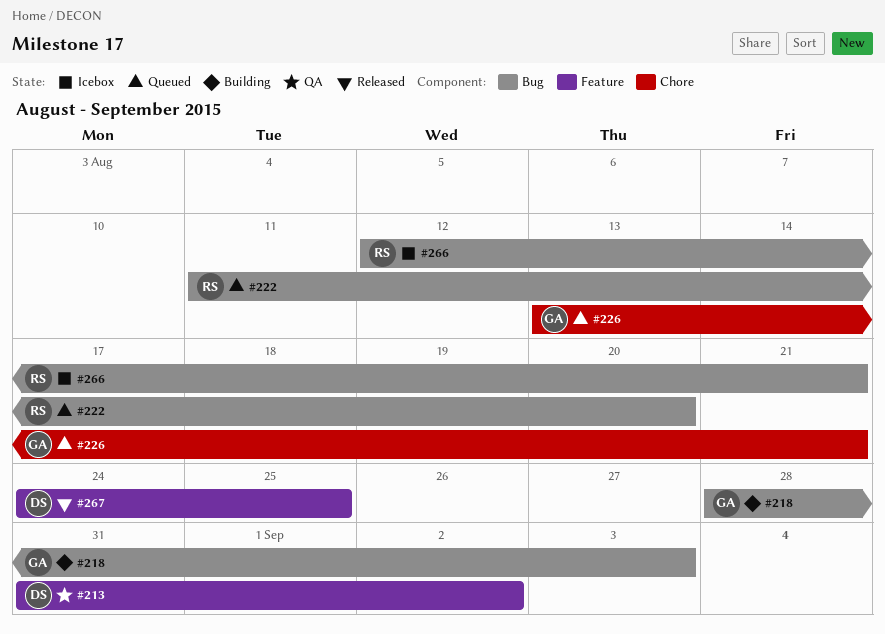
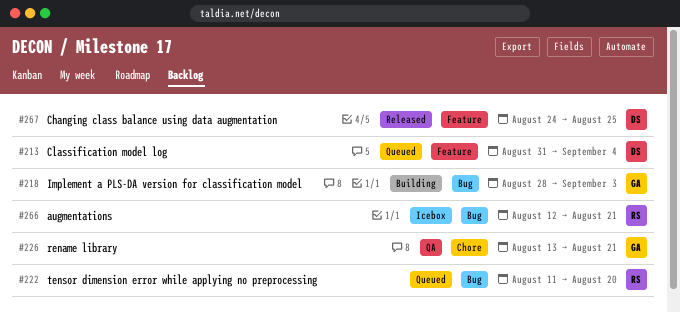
#213, status: QA -> Queued
#213, due: Sep 2 -> Sep 4
#226, status: Queued -> QA

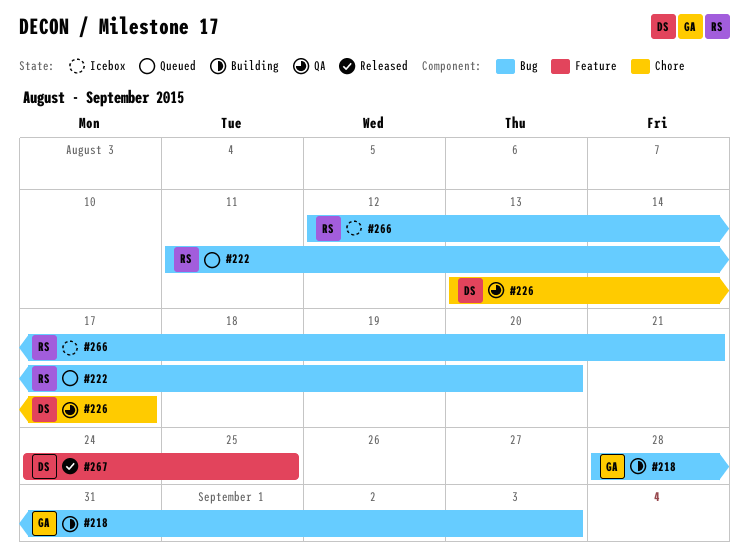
#213: present -> none
#226, owner: GA -> DS
#226, due: Aug 21 -> Aug 17

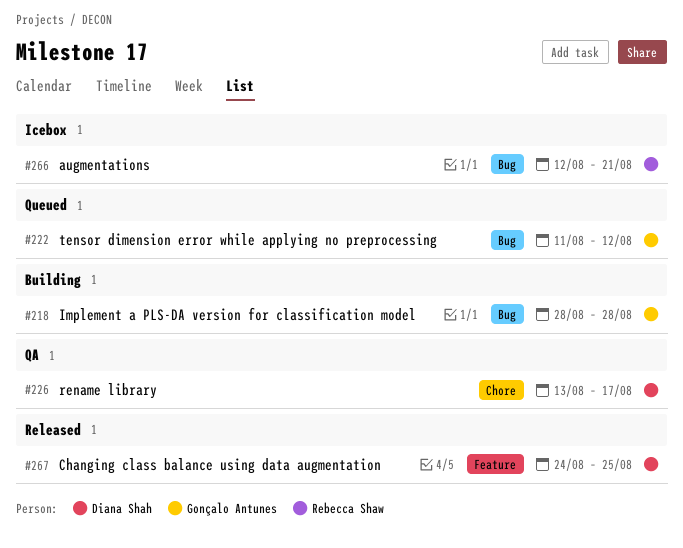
#218, due: Sep 3 -> Aug 28
#222, owner: Rebecca Shaw -> Gonçalo Antunes
#222, due: Aug 20 -> Aug 12

